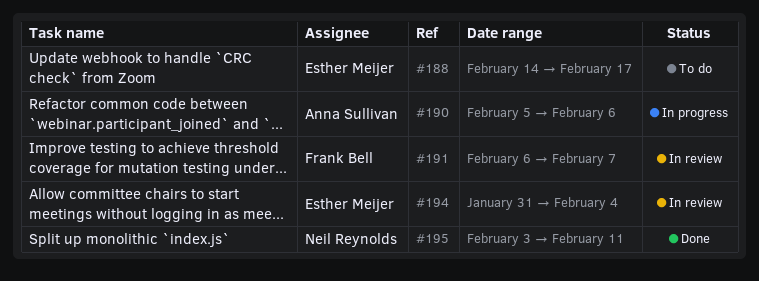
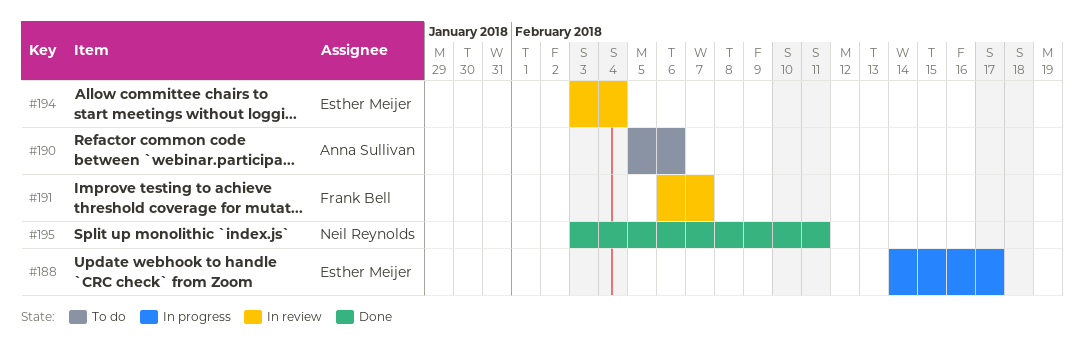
#188, status: To do -> In progress
#190, status: In progress -> To do
#194, start: Jan 31 -> Feb 3

